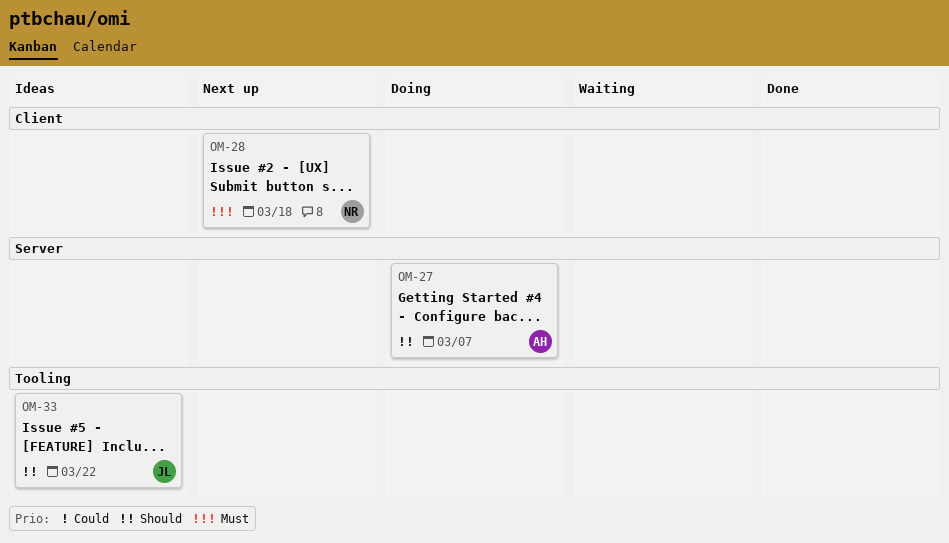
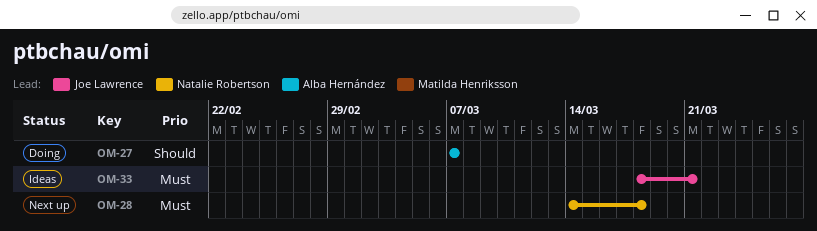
OM-33, priority: Should -> Must
OM-33, due: Mar 22 -> Mar 21

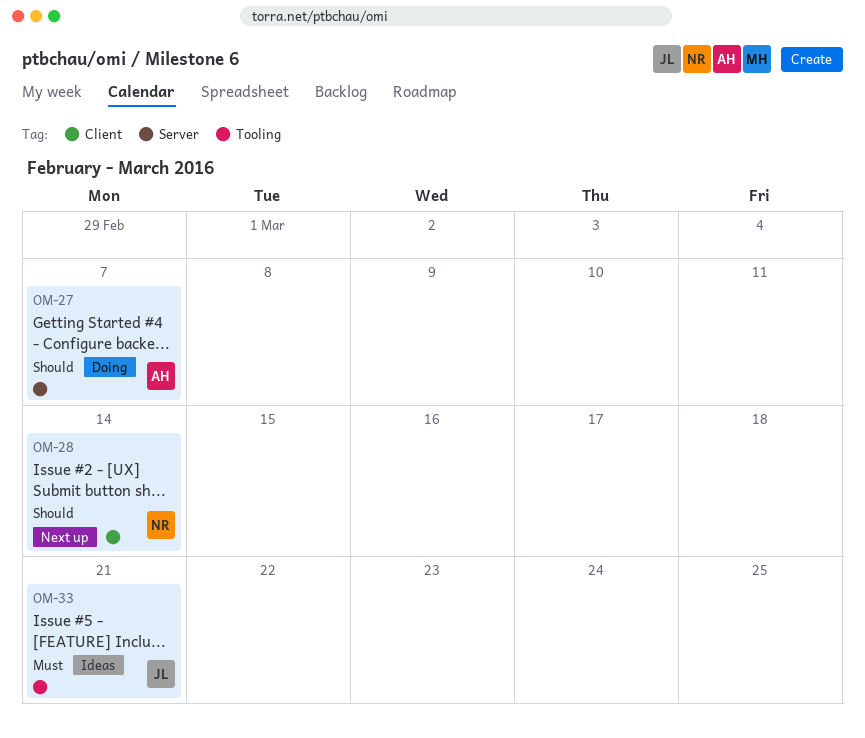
OM-28, priority: Must -> Should
OM-28, due: Mar 18 -> Mar 14

